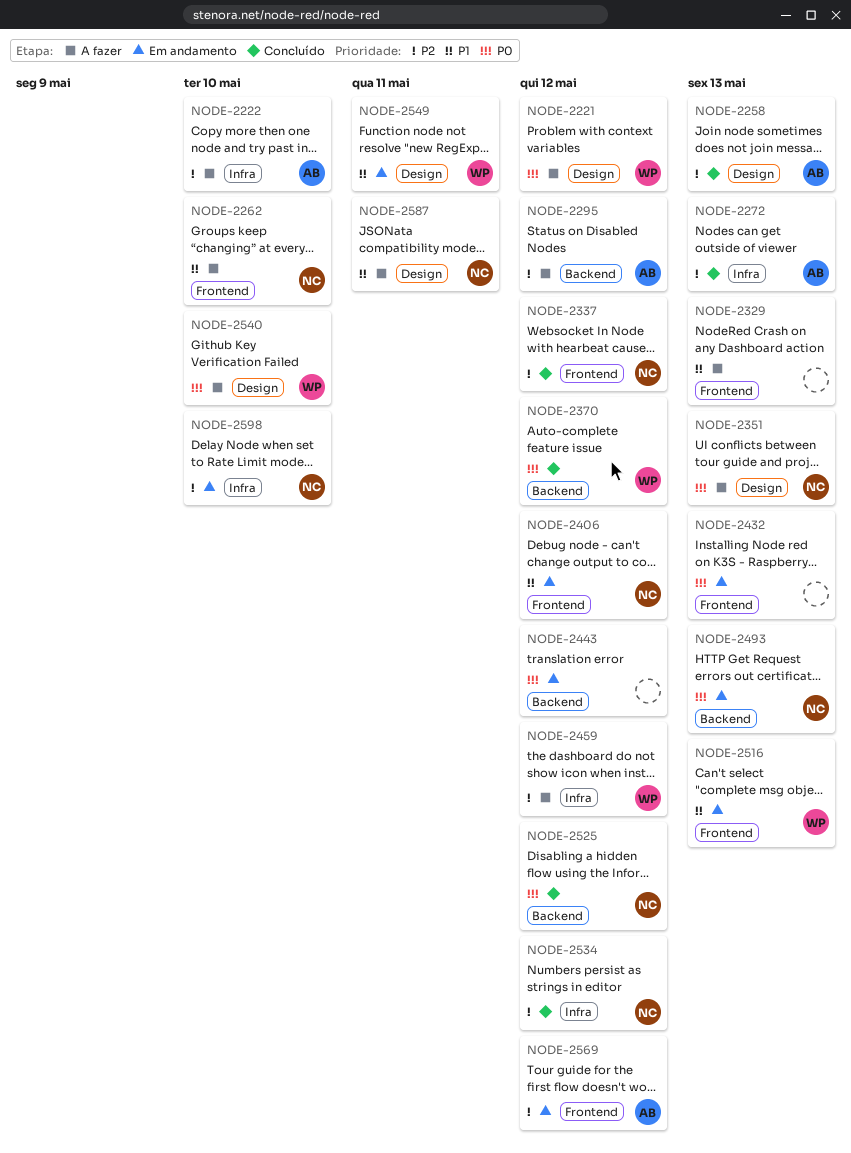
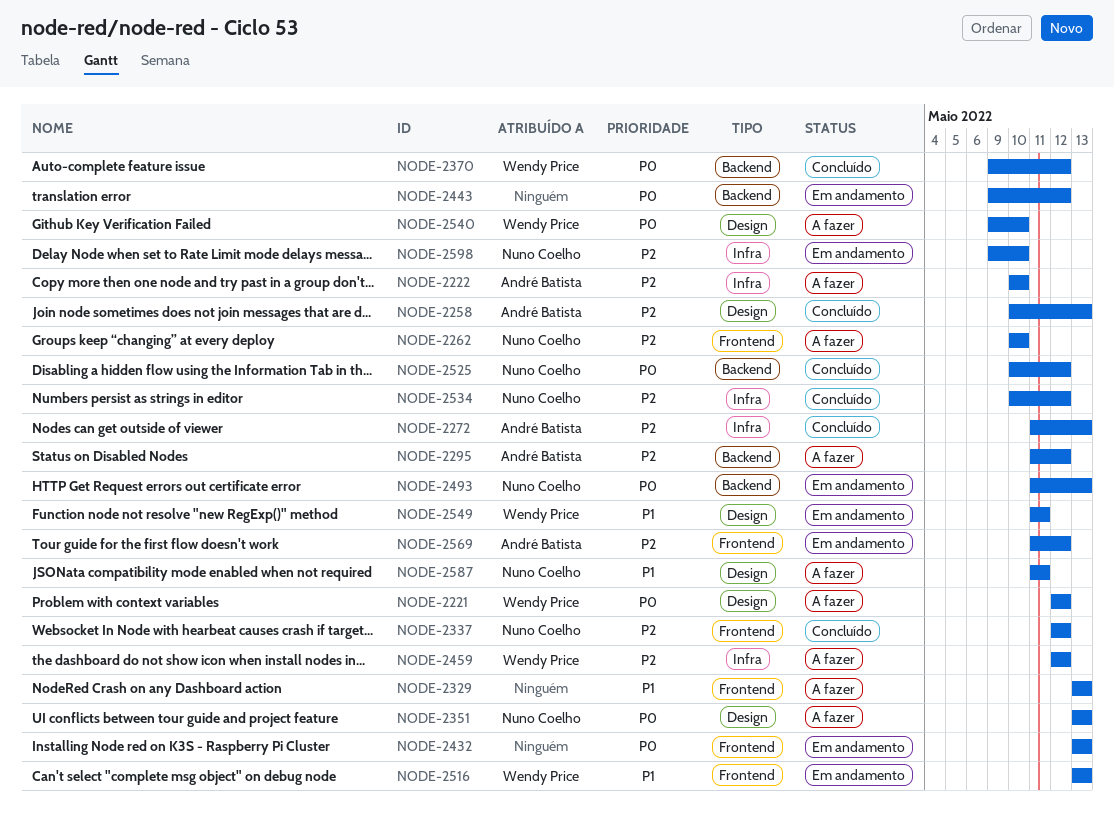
NODE-2262, priority: P1 -> P2
NODE-2406: present -> none

